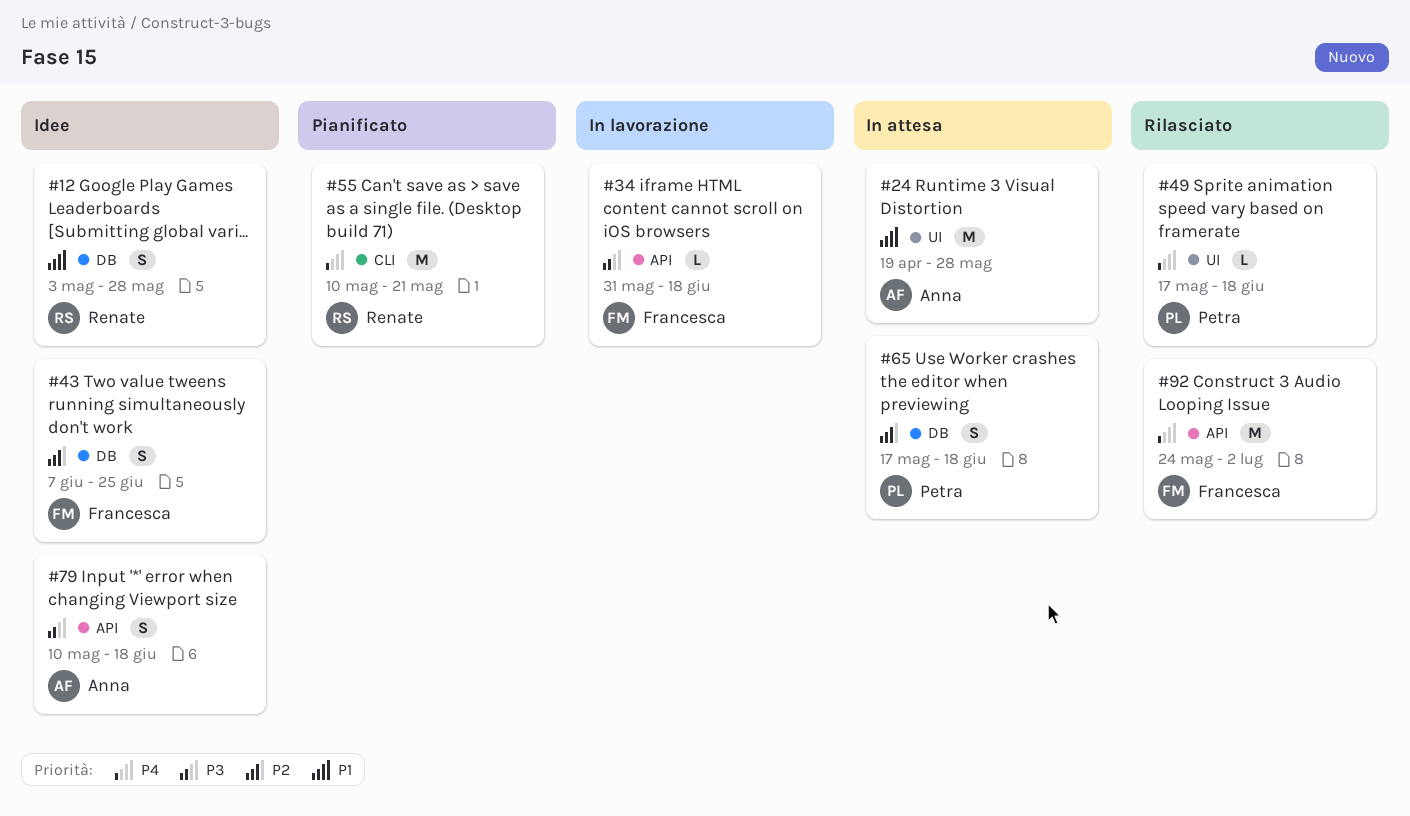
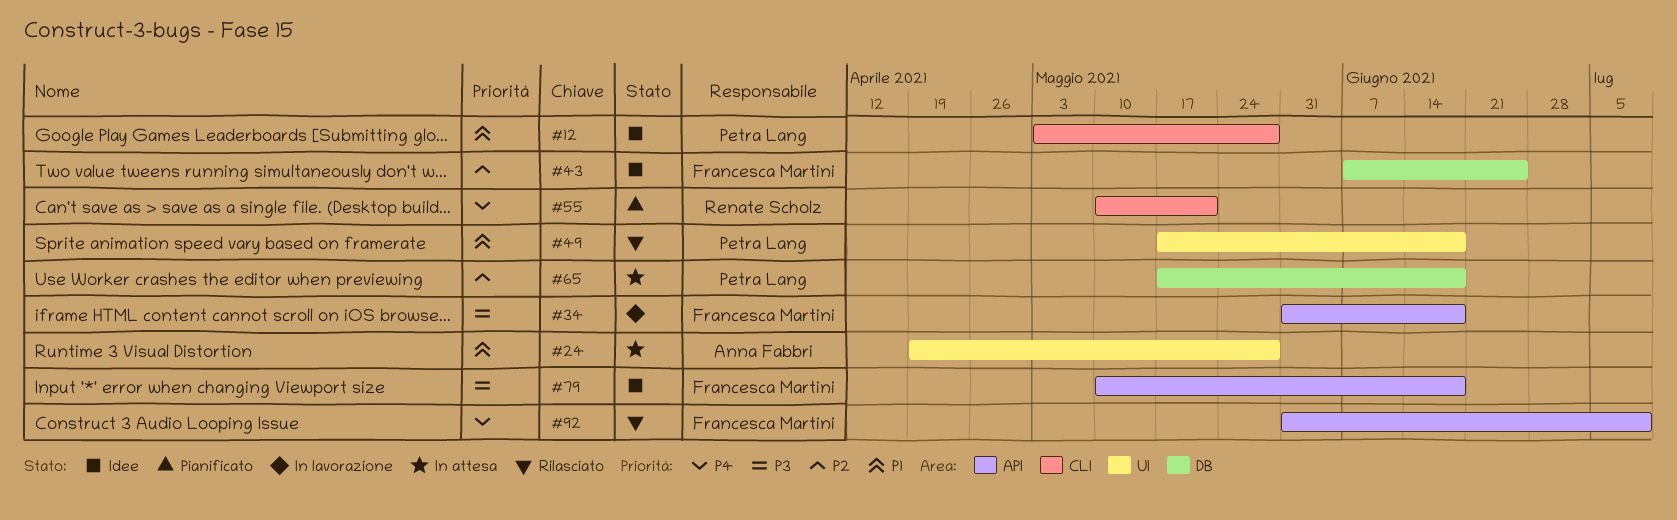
#12, owner: Renate Scholz -> Petra Lang
#12, label: DB -> CLI
#49, priority: P4 -> P1
#79, owner: Anna Fabbri -> Francesca Martini
#92, start: May 24 -> May 31
#92, due: Jul 2 -> Jul 9

